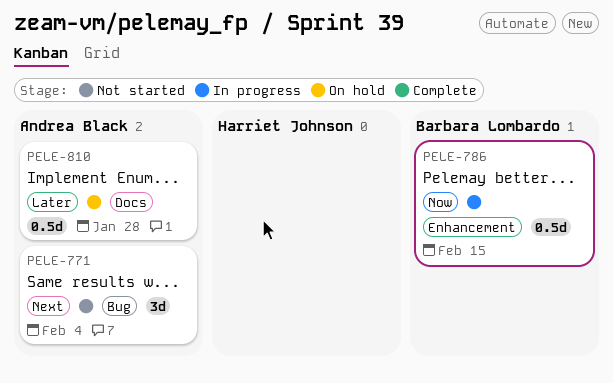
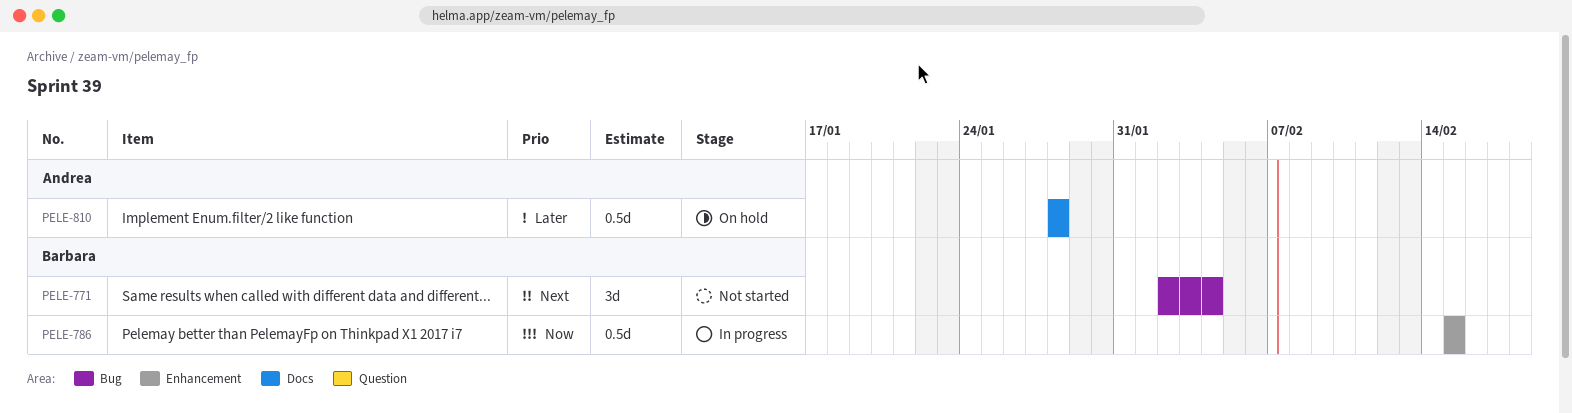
PELE-771, owner: Andrea Black -> Barbara Lombardo

